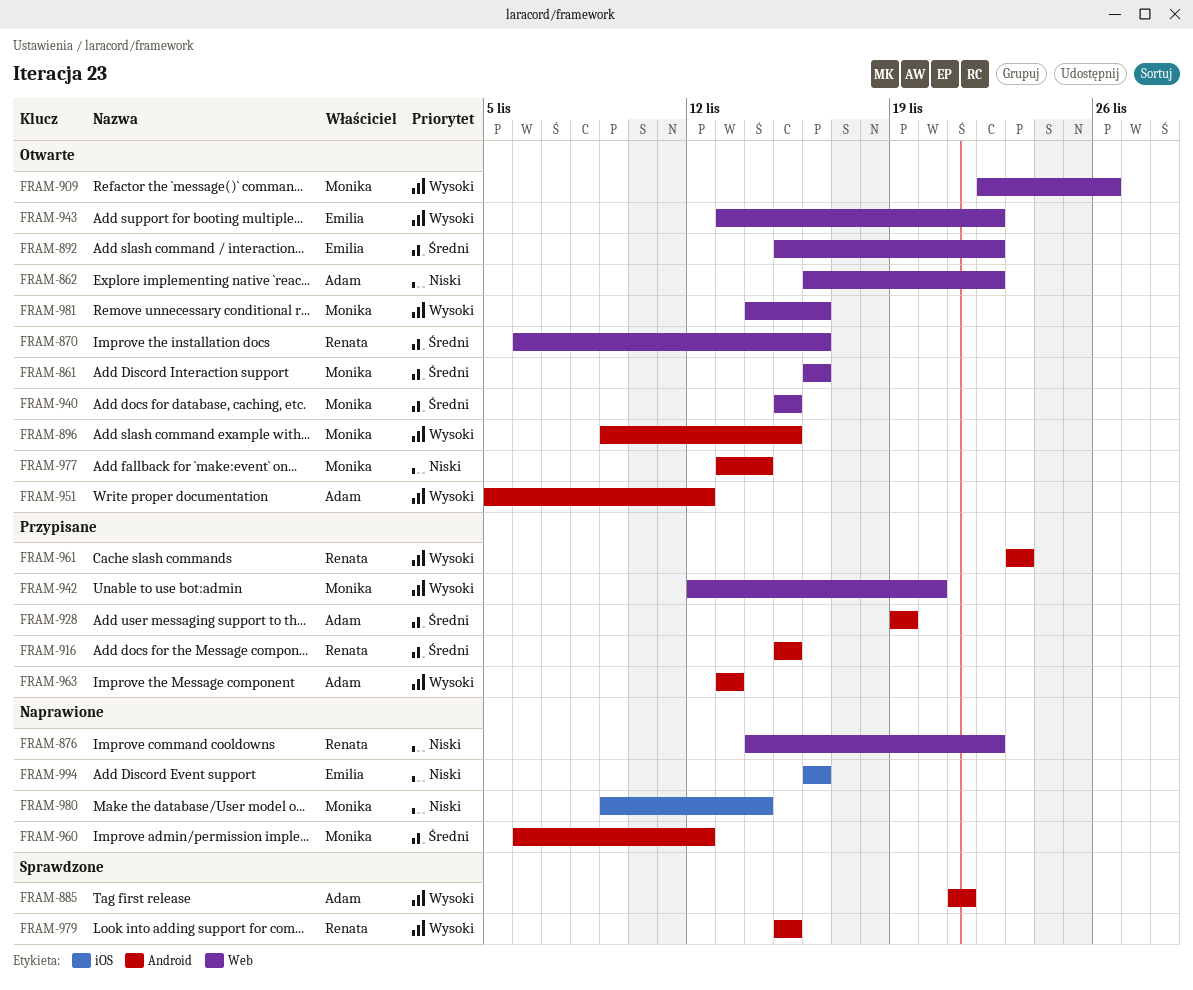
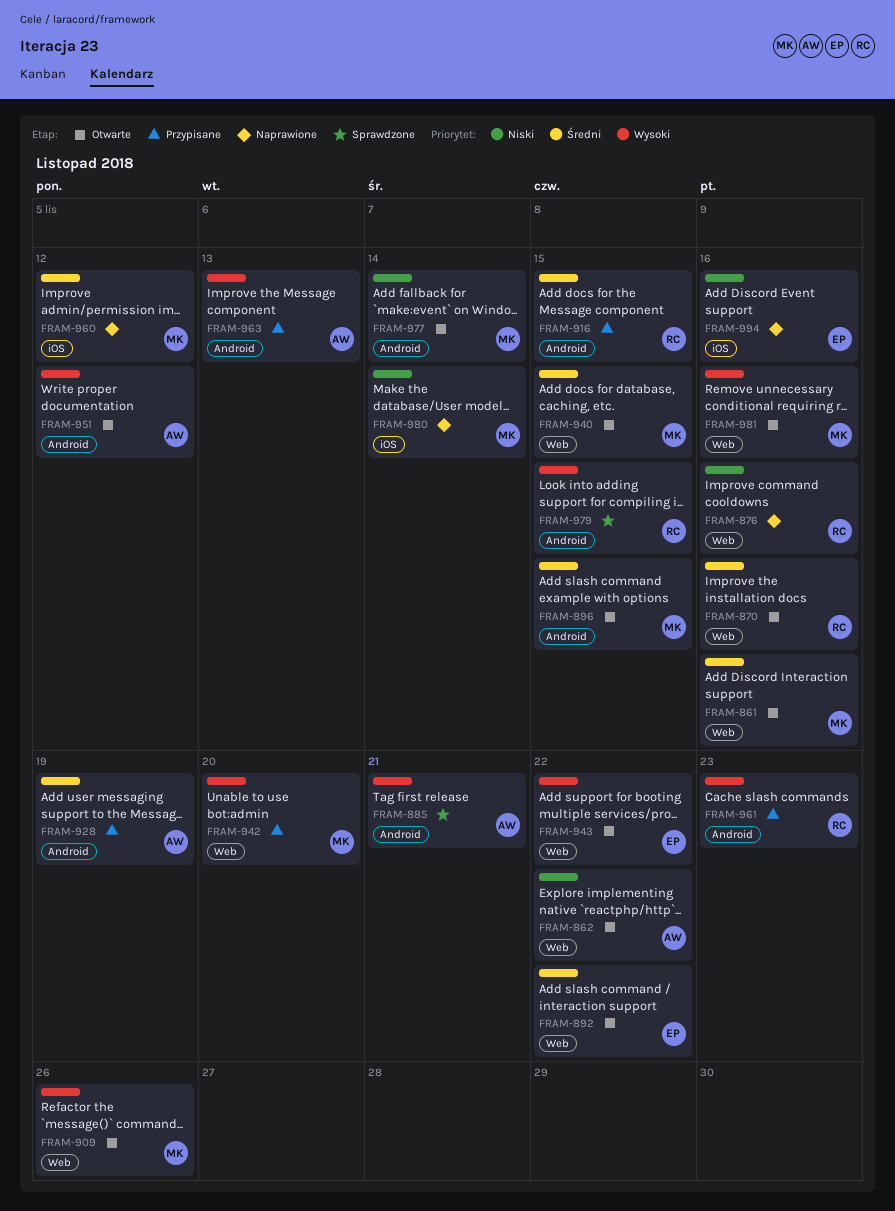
FRAM-876, due: Nov 22 -> Nov 16
FRAM-896, priority: Wysoki -> Średni
FRAM-960, label: Android -> iOS

